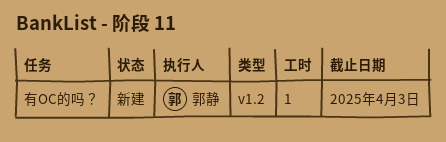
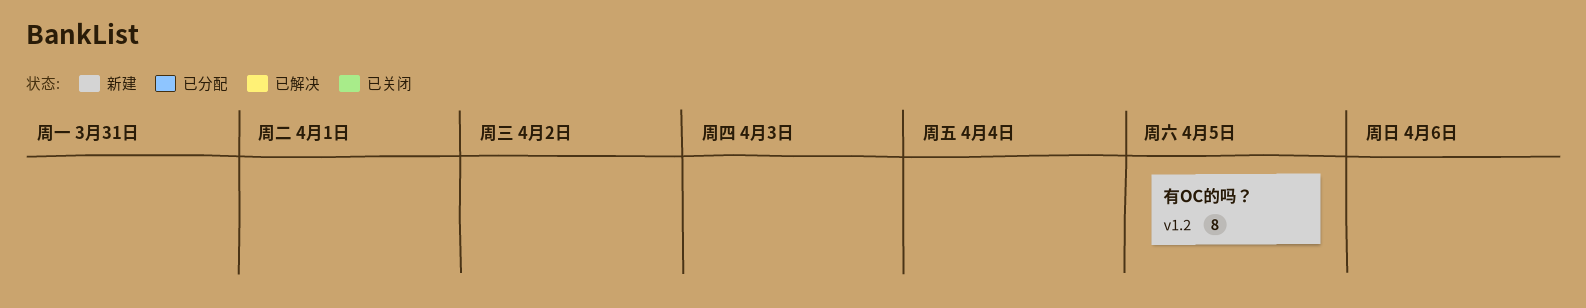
有OC的吗？, estimate: 1 -> 8
有OC的吗？, due: Apr 3 -> Apr 5

